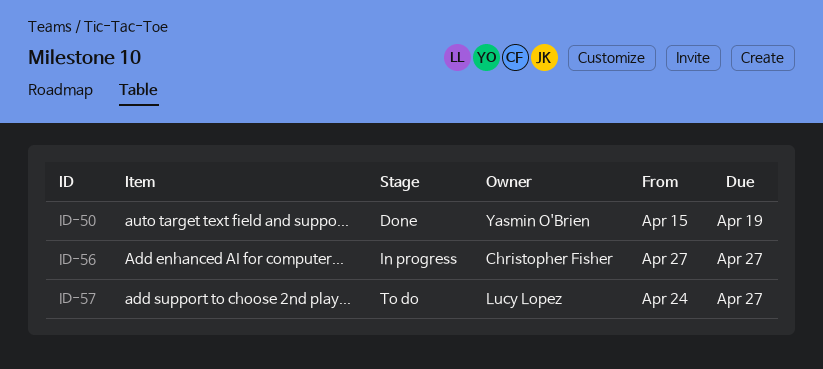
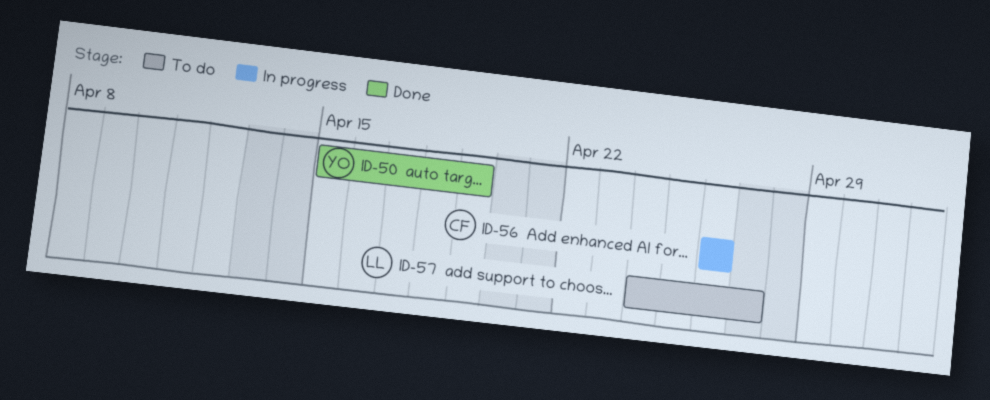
ID-56, start: Apr 27 -> Apr 26
ID-56, due: Apr 27 -> Apr 26

